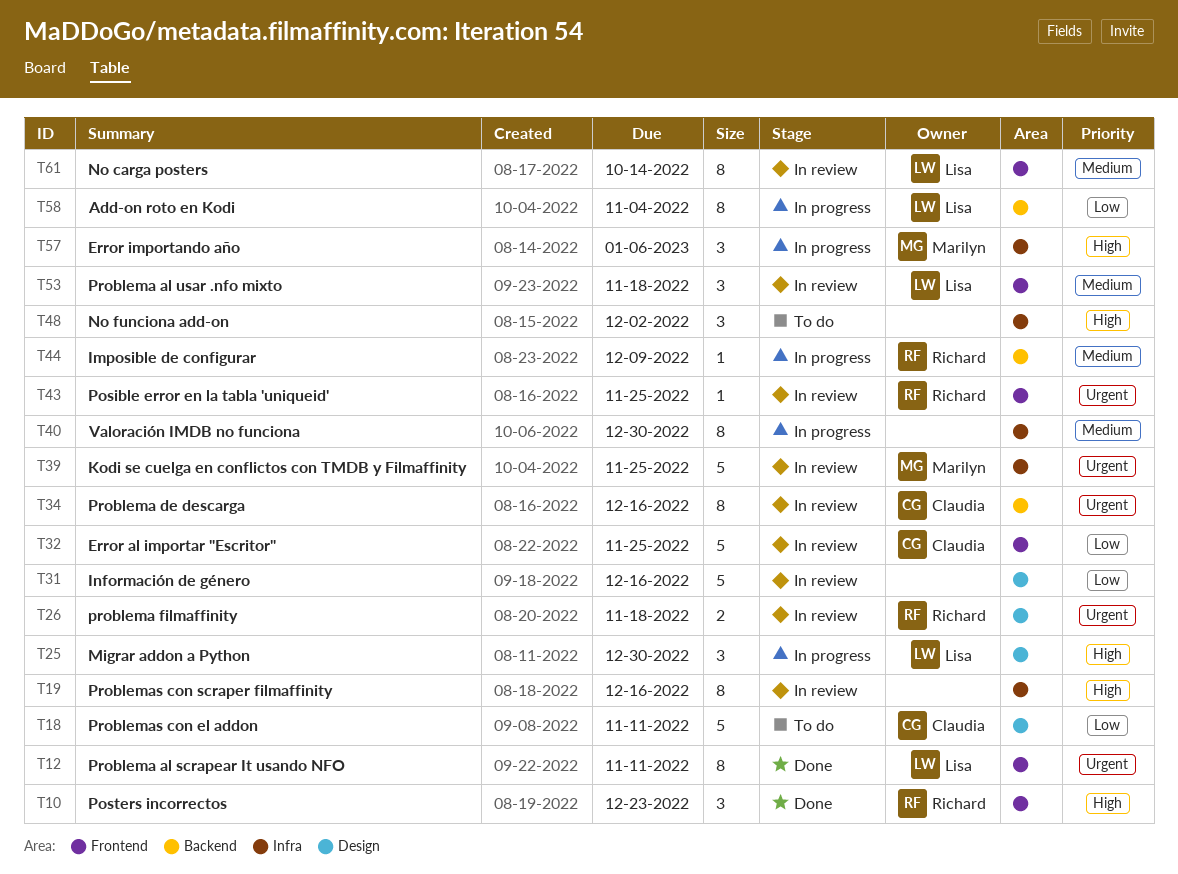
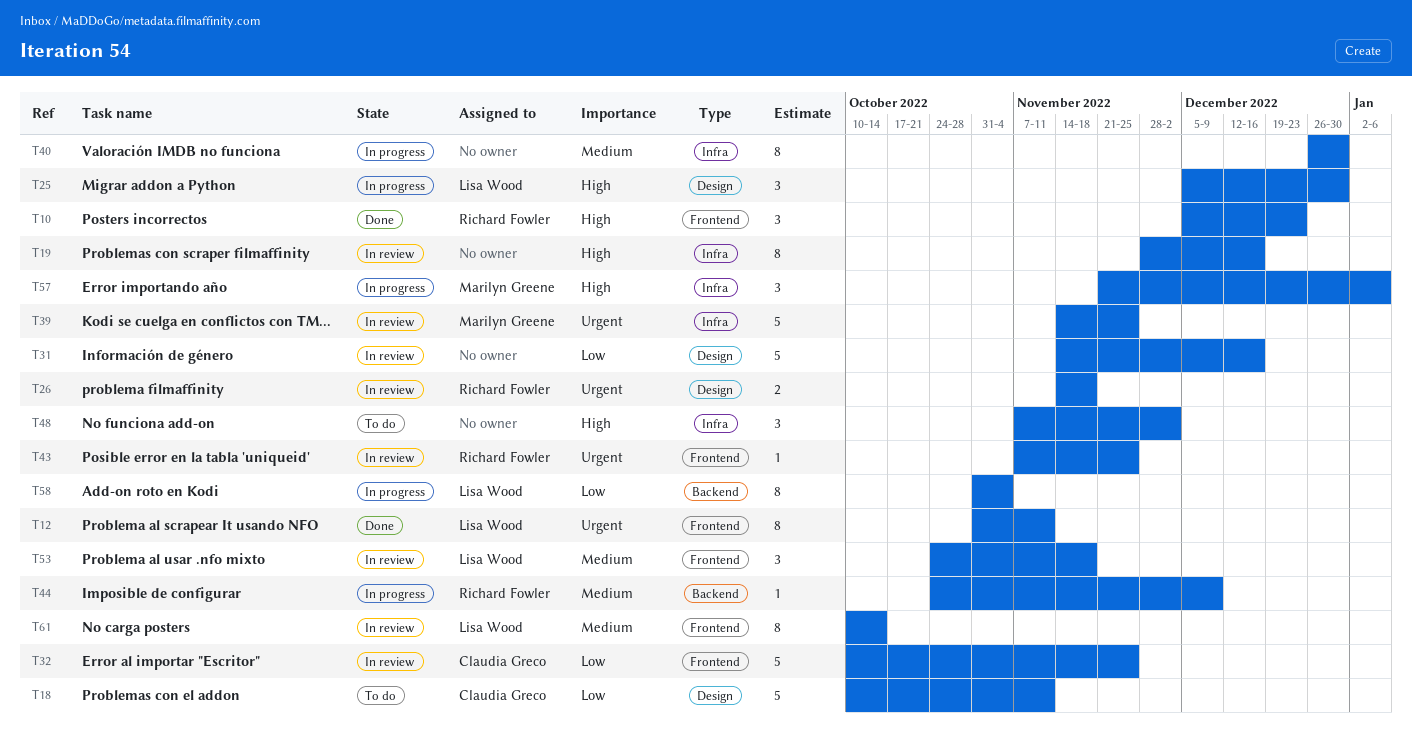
T34: present -> none

